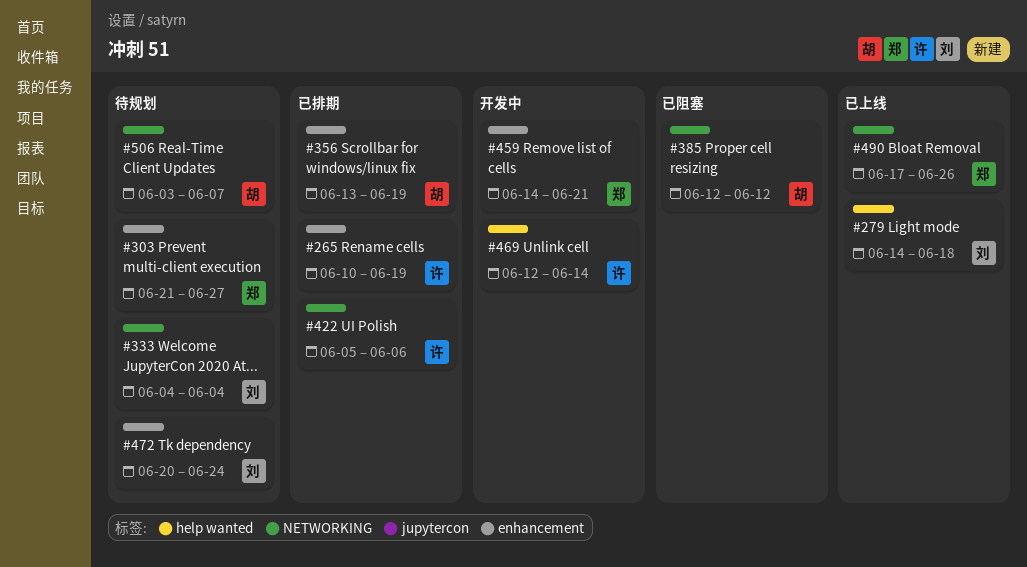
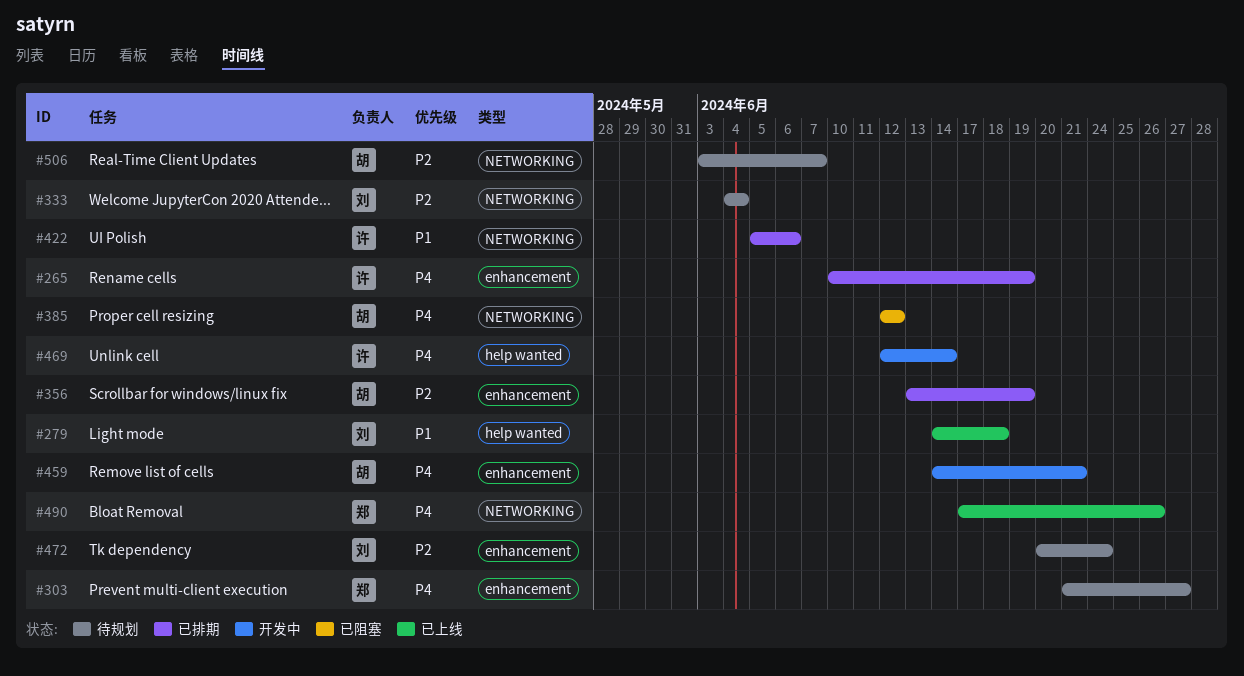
#459, owner: 郑 -> 胡

